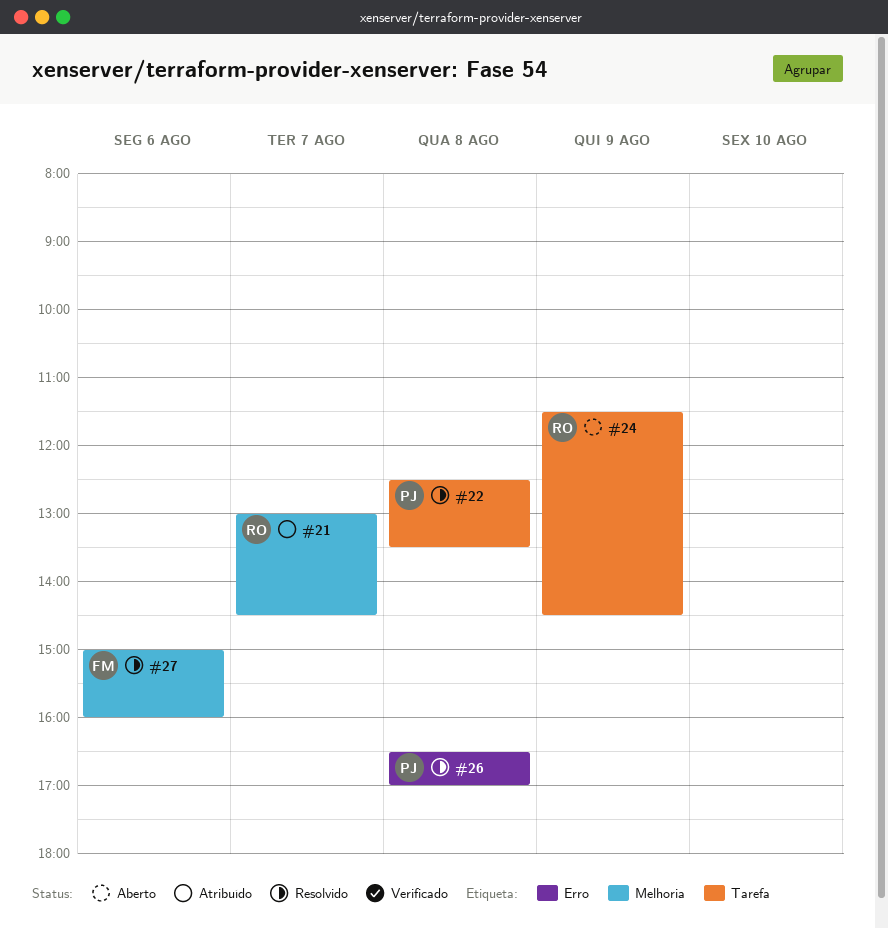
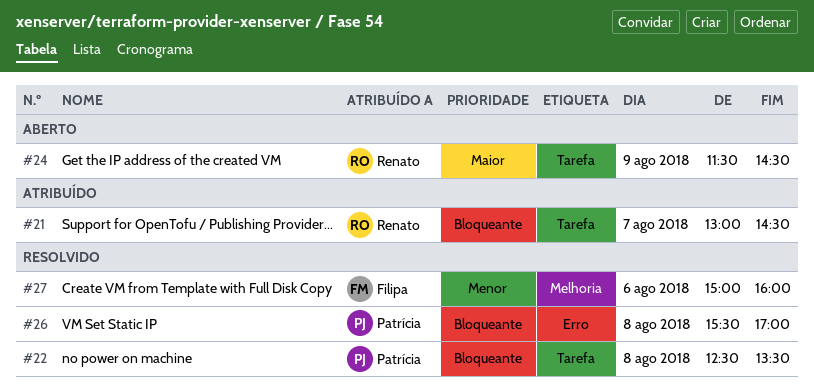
#21, label: Melhoria -> Tarefa
#26, begins: 16:30 -> 15:30

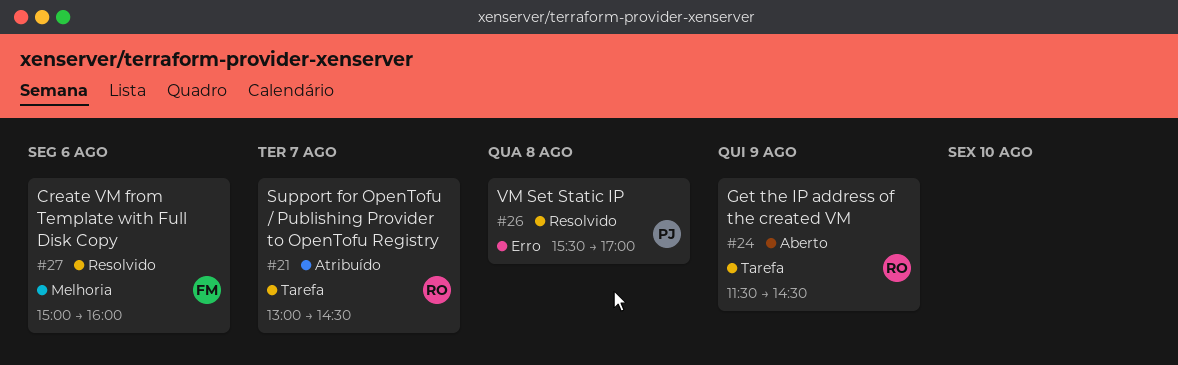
#22: present -> none

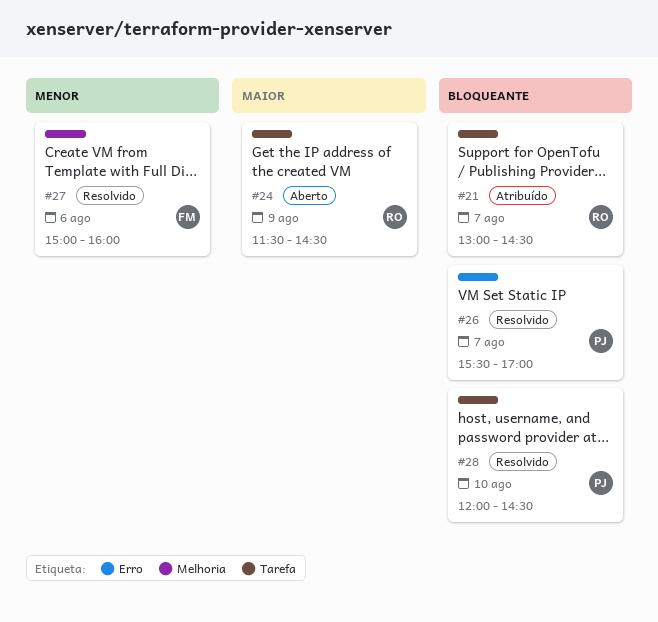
#26, day: Aug 8 -> Aug 7
#28: none -> present

